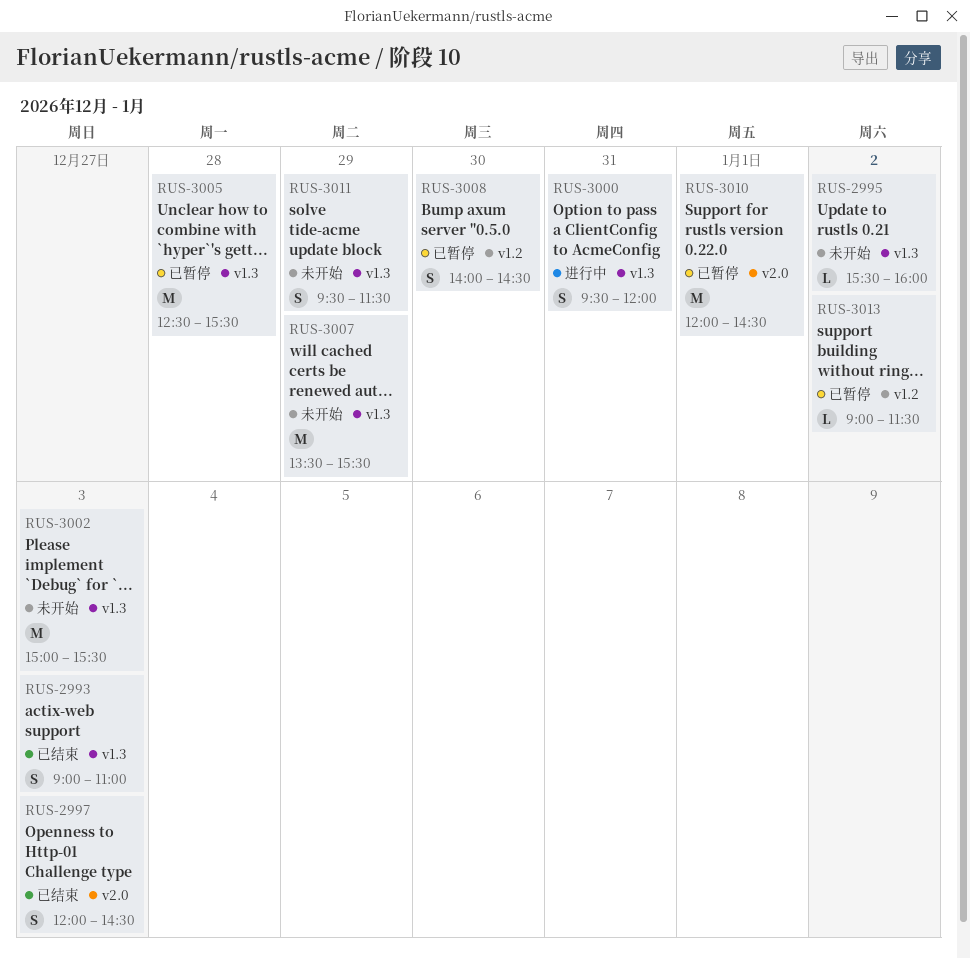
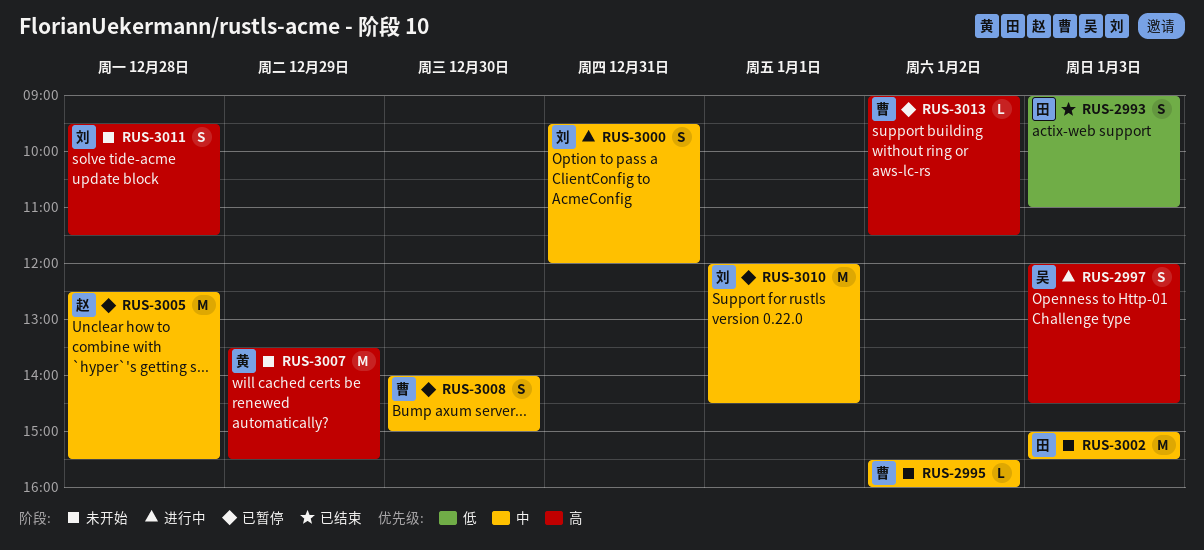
RUS-2997, status: 已结束 -> 进行中
RUS-3008, ends: 14:30 -> 15:00
RUS-3011, day: Dec 29 -> Dec 28

